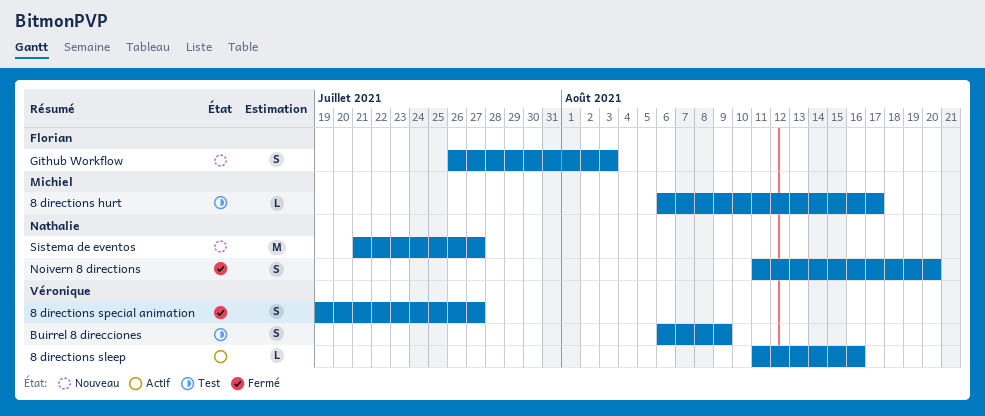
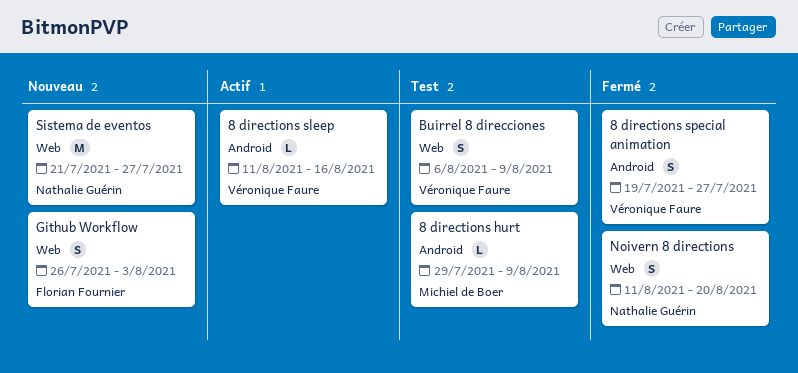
8 directions hurt, start: Aug 6 -> Jul 29
8 directions hurt, due: Aug 17 -> Aug 9

